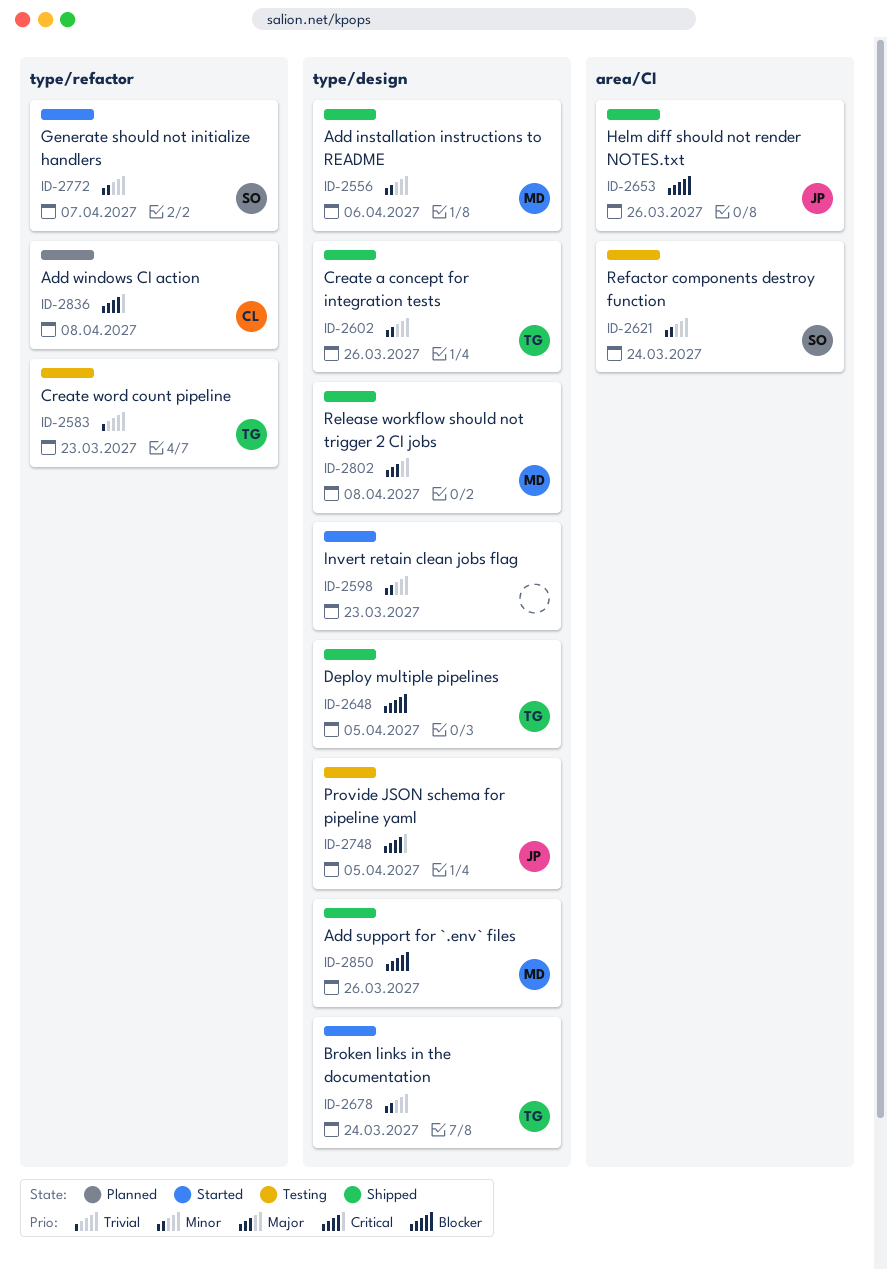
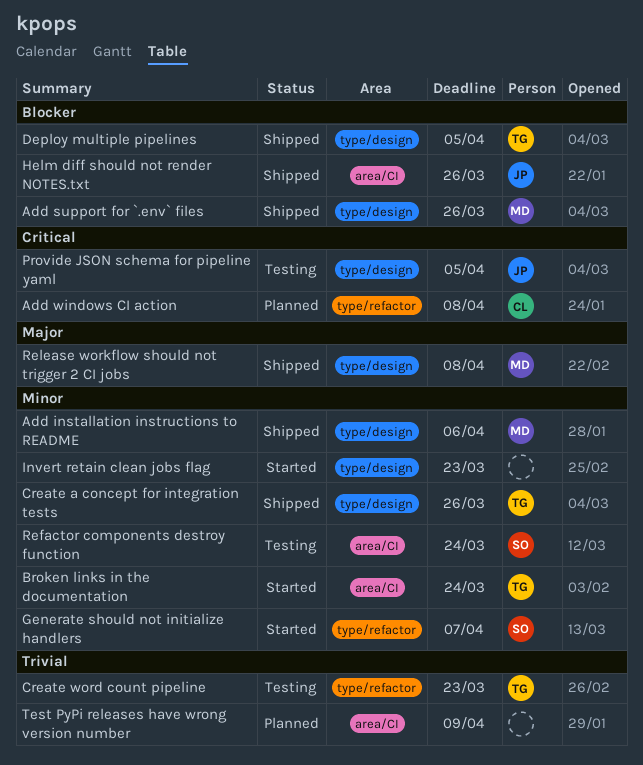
Broken links in the documentation, label: type/design -> area/CI
Test PyPi releases have wrong version number: none -> present

